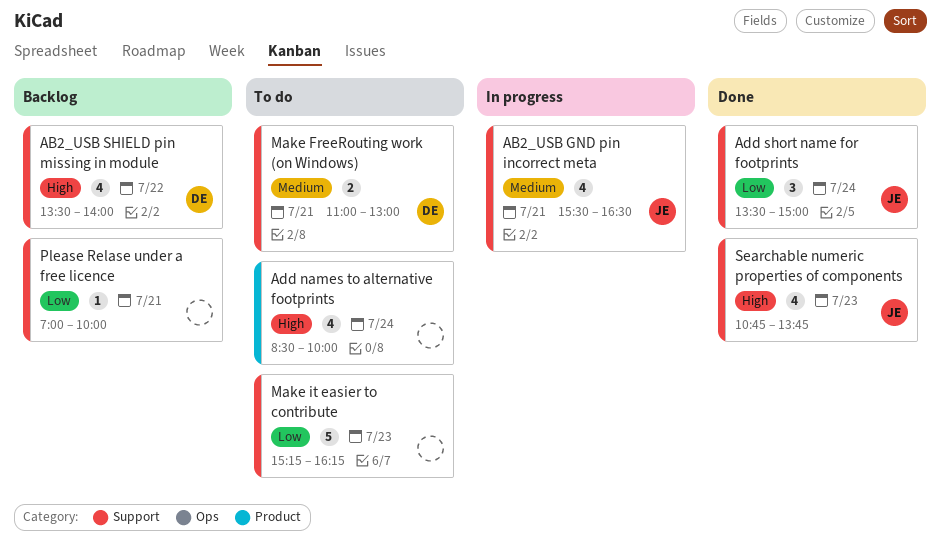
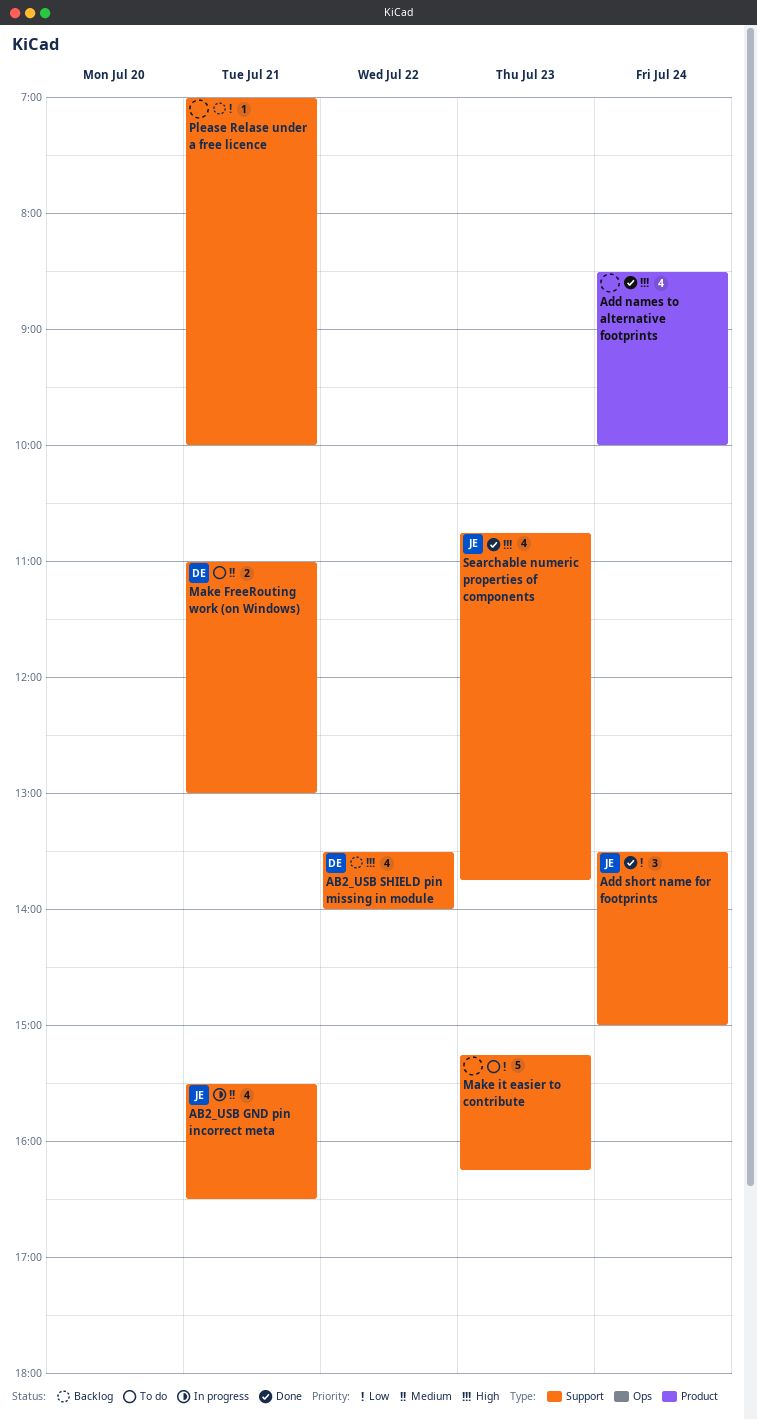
Add names to alternative footprints, status: To do -> Done

